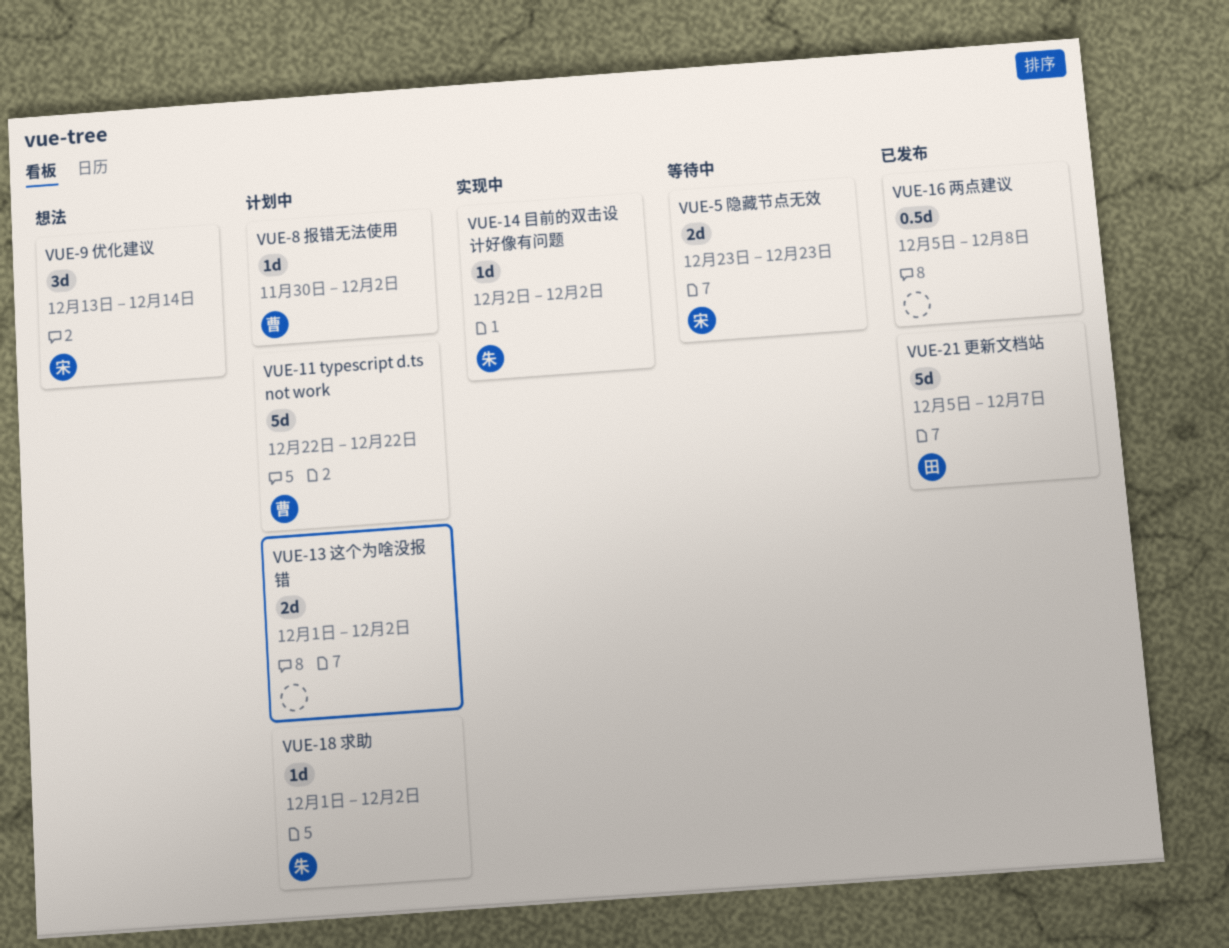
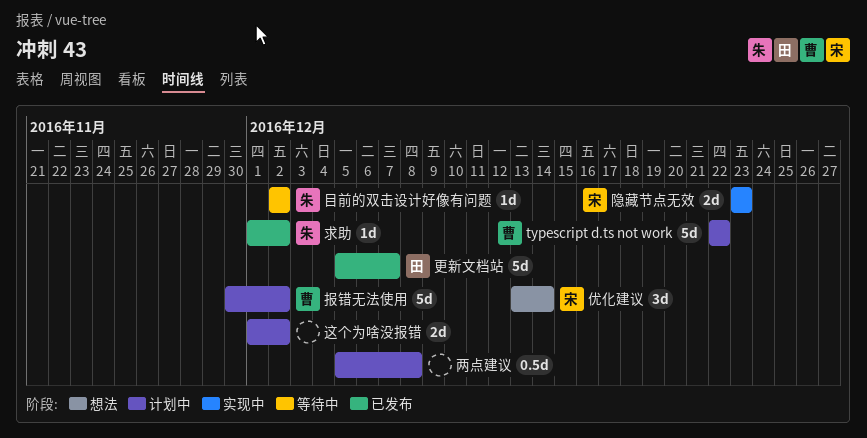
两点建议, status: 已发布 -> 计划中
报错无法使用, estimate: 1d -> 5d
求助, status: 计划中 -> 已发布
目前的双击设计好像有问题, status: 实现中 -> 等待中
隐藏节点无效, status: 等待中 -> 实现中

